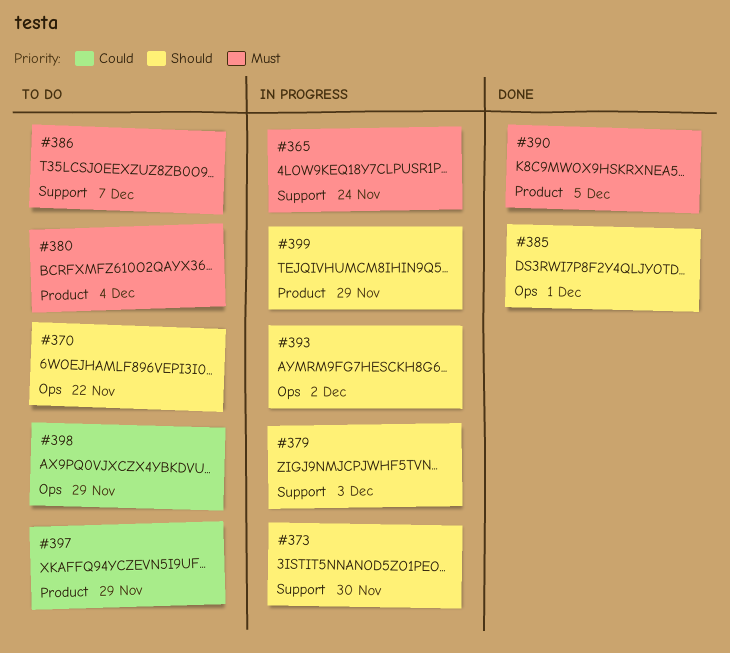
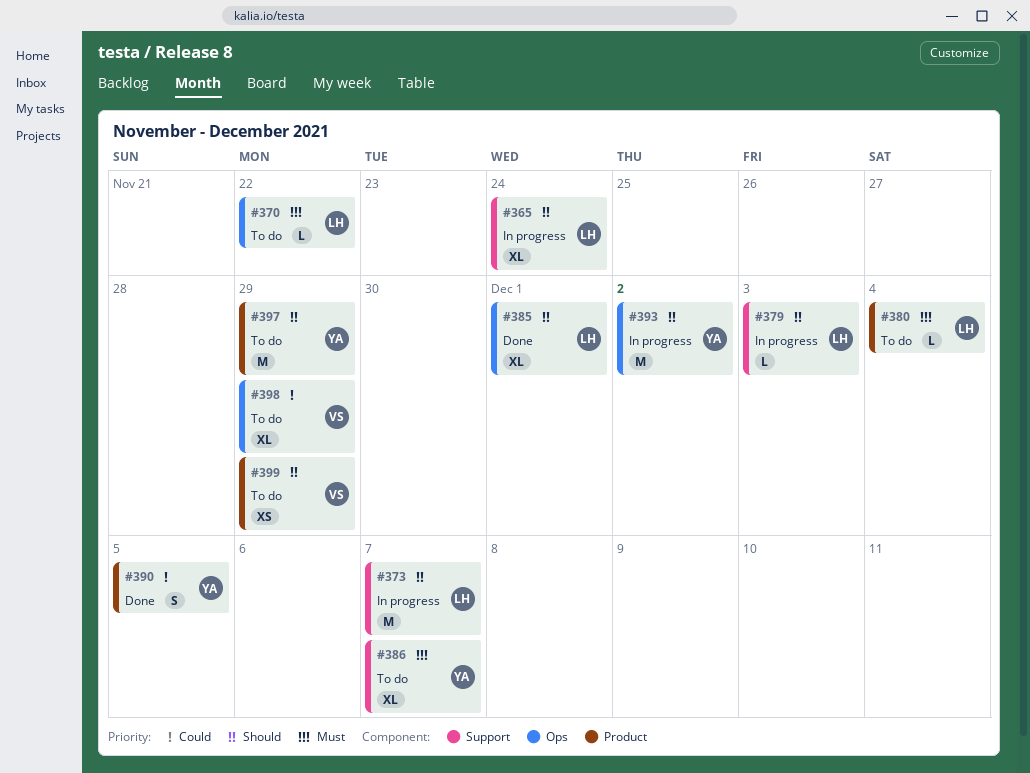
#365, priority: Must -> Should
#370, priority: Should -> Must
#373, due: Nov 30 -> Dec 7
#390, priority: Must -> Could
#397, priority: Could -> Should
#399, status: In progress -> To do

